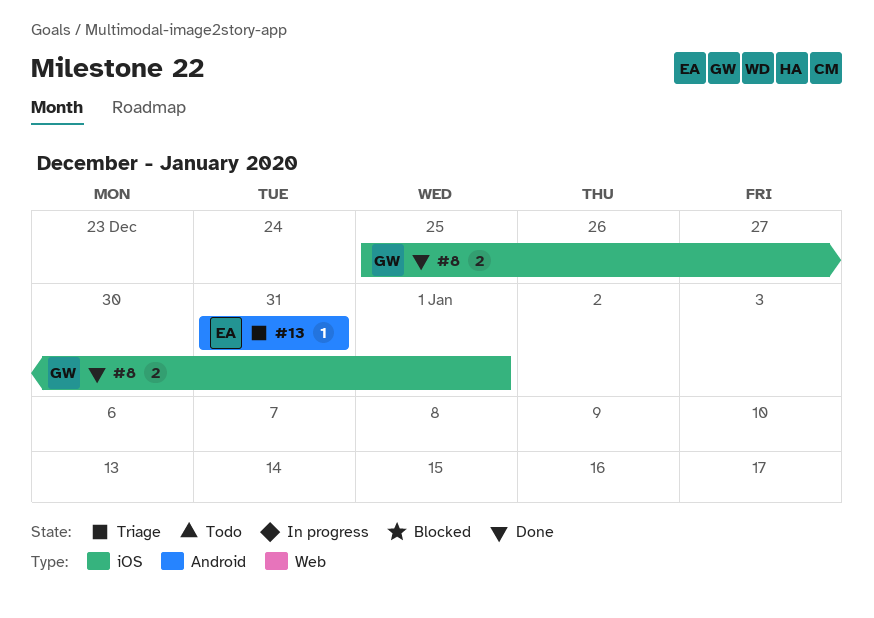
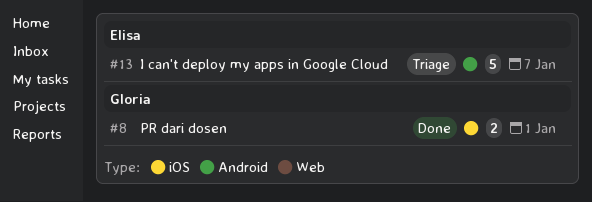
#13, estimate: 1 -> 5
#13, due: Dec 31 -> Jan 7

